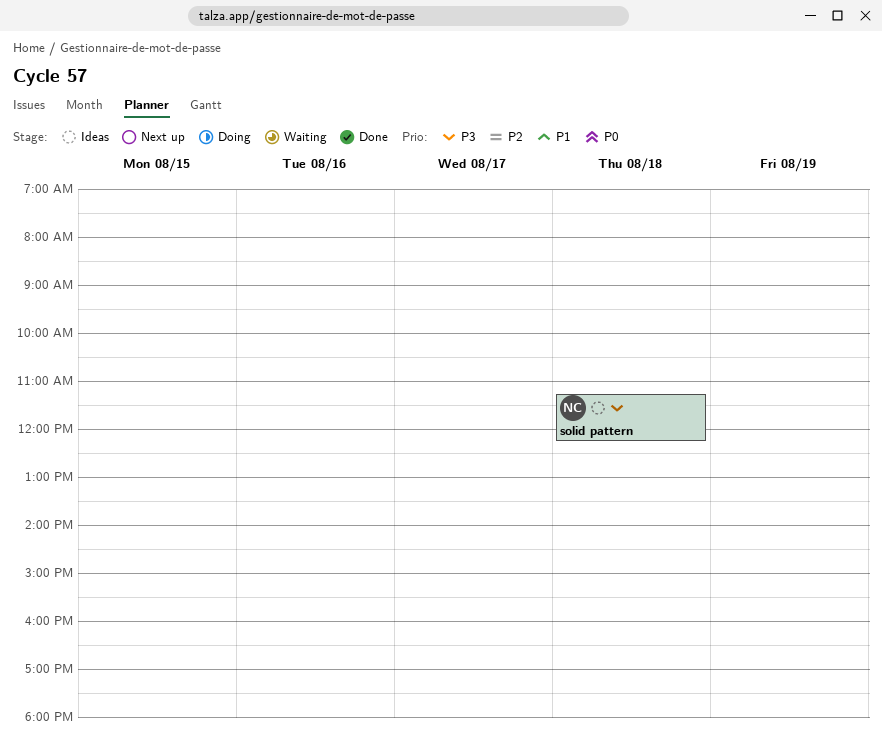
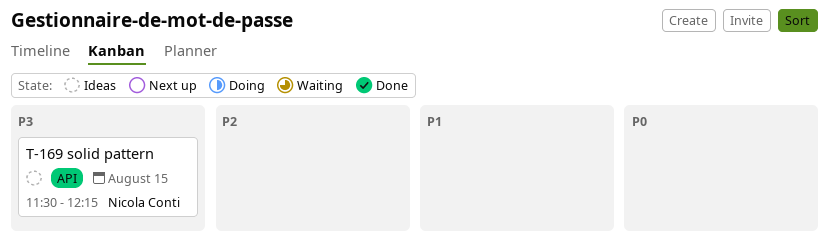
solid pattern, day: Aug 18 -> Aug 15
solid pattern, begins: 11:15 -> 11:30

